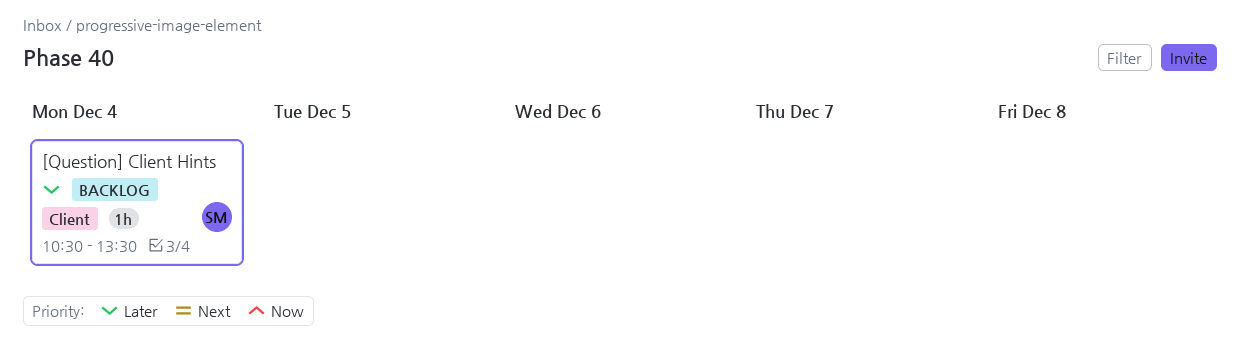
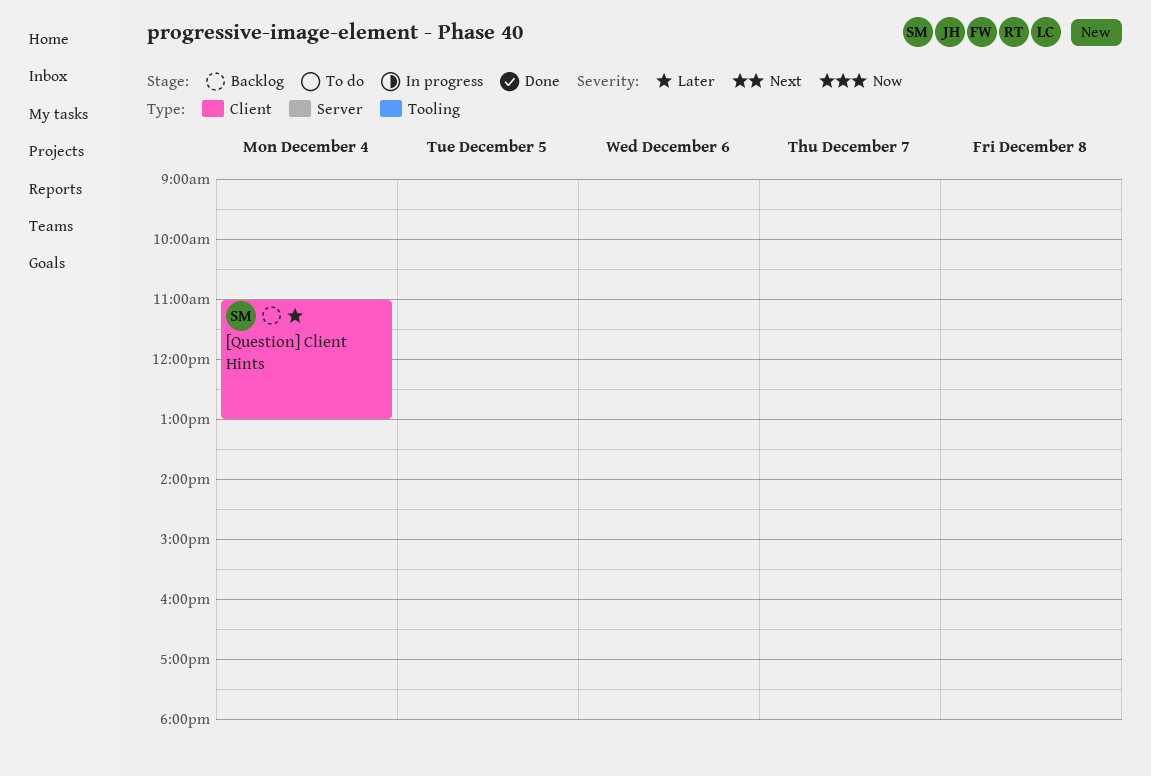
[Question] Client Hints, begins: 10:30 -> 11:00
[Question] Client Hints, ends: 13:30 -> 13:00

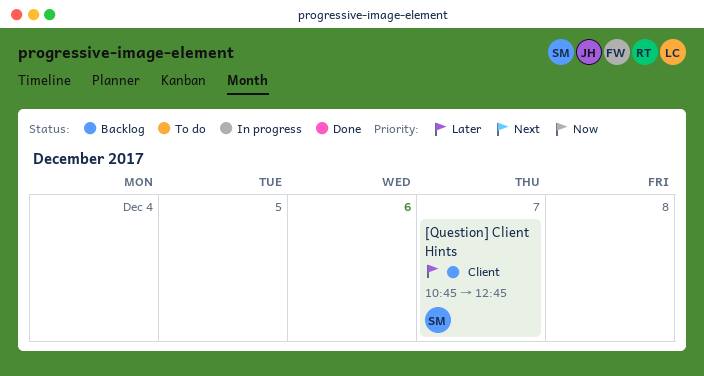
[Question] Client Hints, day: Dec 4 -> Dec 7
[Question] Client Hints, begins: 11:00 -> 10:45
[Question] Client Hints, ends: 13:00 -> 12:45

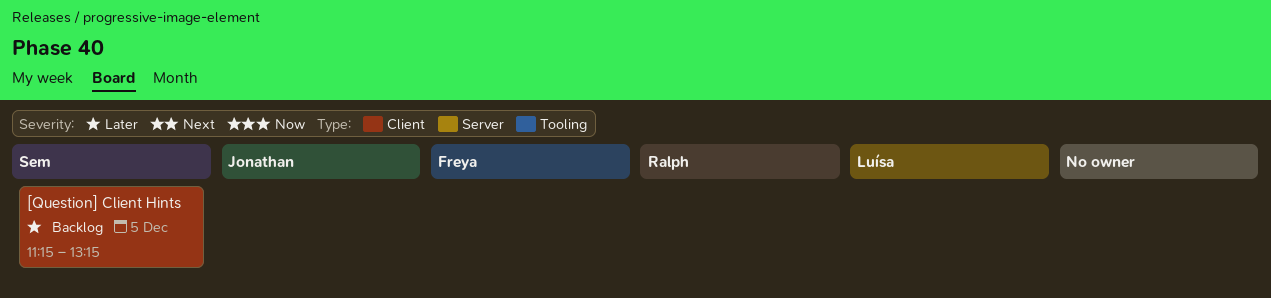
[Question] Client Hints, day: Dec 7 -> Dec 5
[Question] Client Hints, begins: 10:45 -> 11:15
[Question] Client Hints, ends: 12:45 -> 13:15

